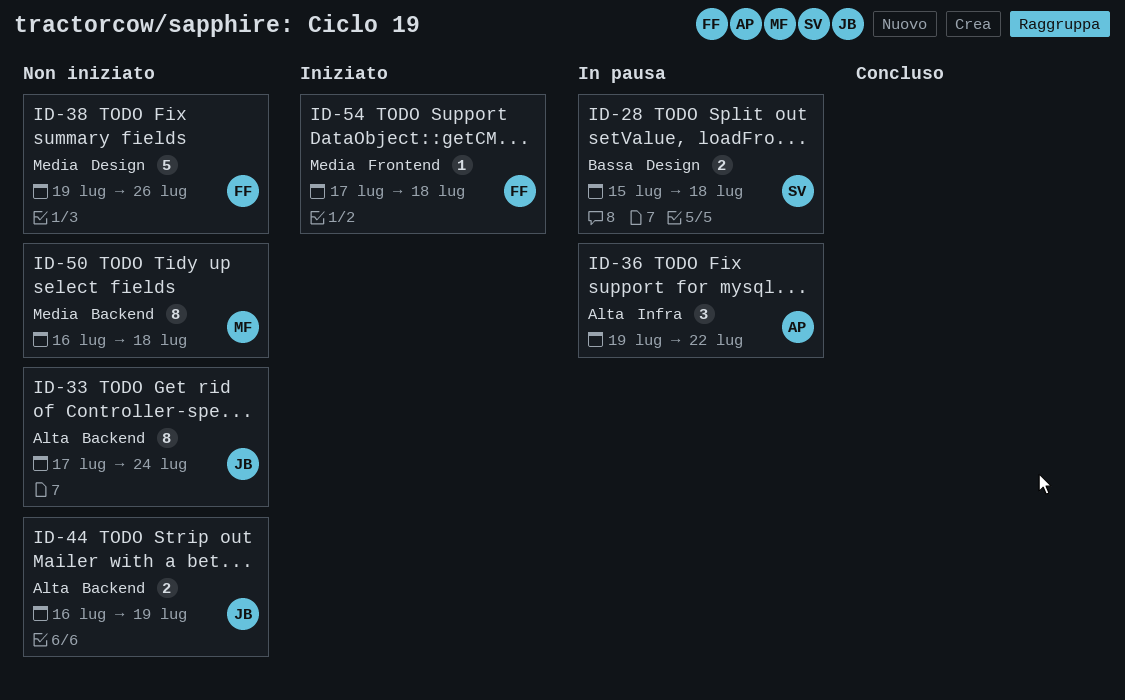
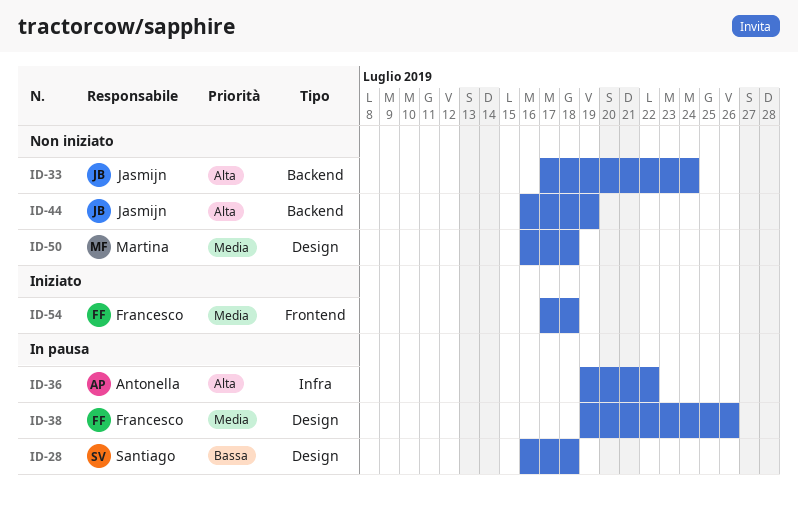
ID-28, start: Jul 15 -> Jul 16
ID-38, status: Non iniziato -> In pausa
ID-50, label: Backend -> Design

